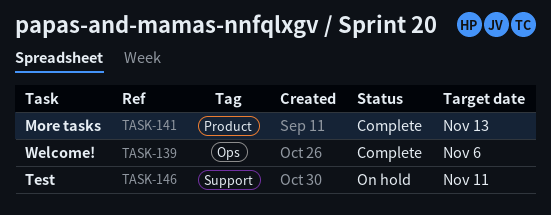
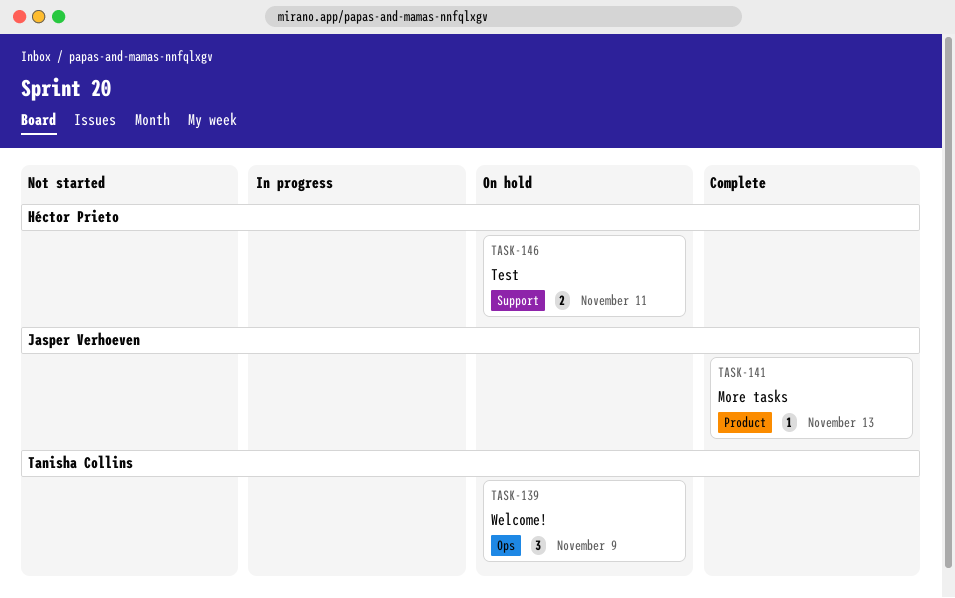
TASK-139, status: Complete -> On hold
TASK-139, due: Nov 6 -> Nov 9

